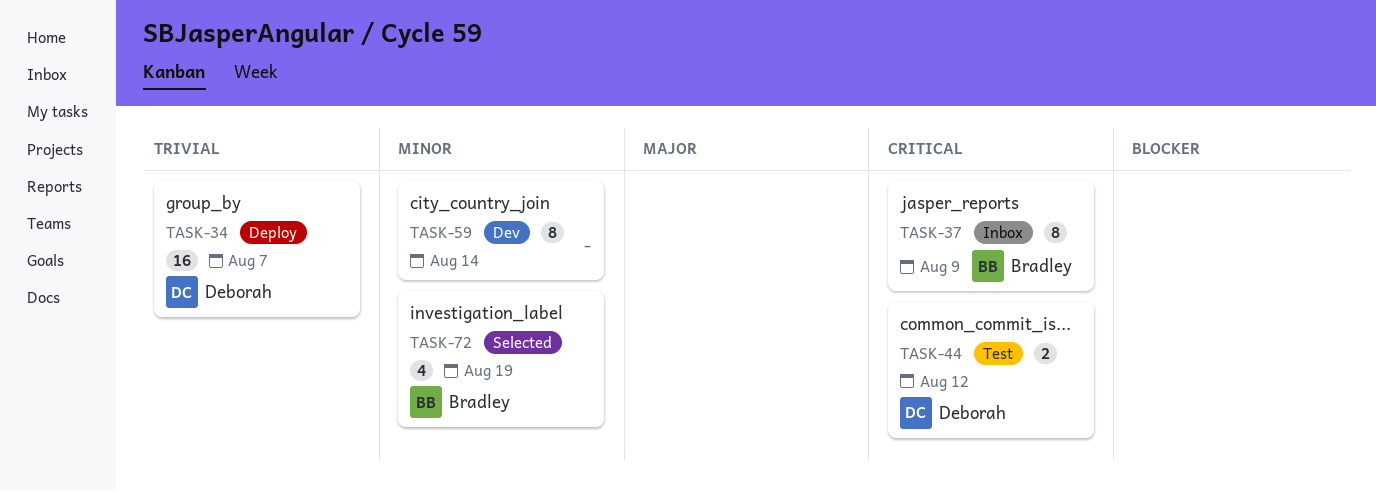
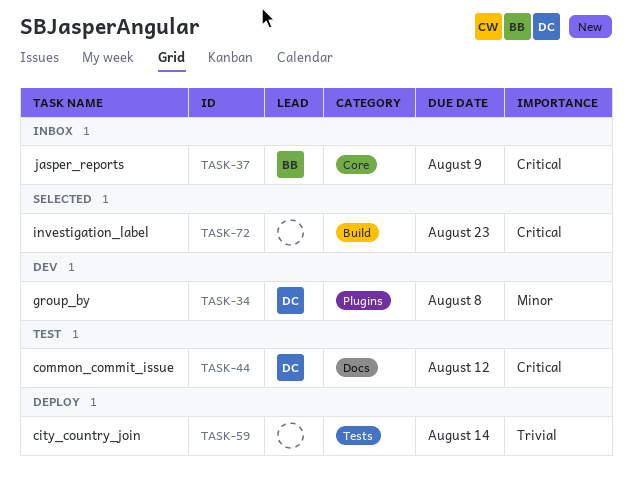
TASK-34, status: Deploy -> Dev
TASK-34, priority: Trivial -> Minor
TASK-34, due: Aug 7 -> Aug 8
TASK-59, status: Dev -> Deploy
TASK-59, priority: Minor -> Trivial
TASK-72, owner: Bradley -> none
TASK-72, priority: Minor -> Critical
TASK-72, due: Aug 19 -> Aug 23

